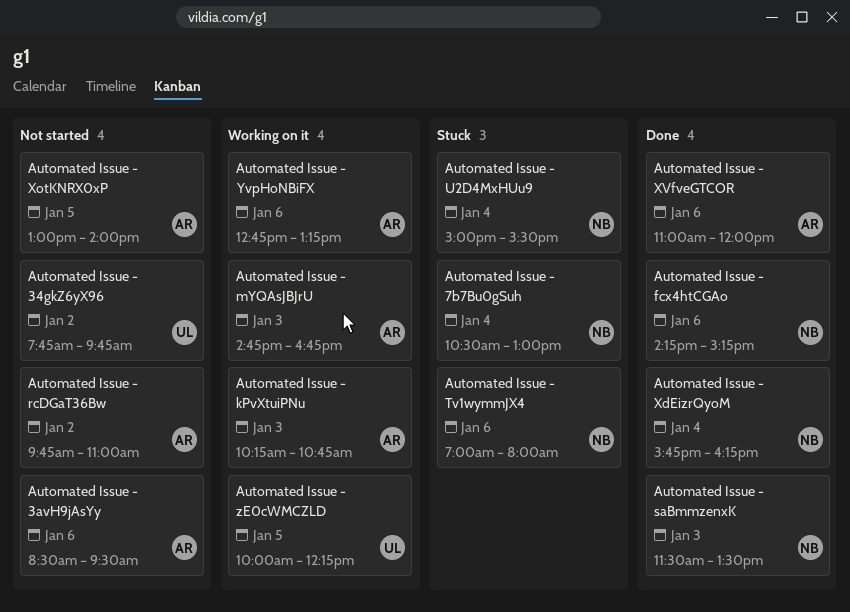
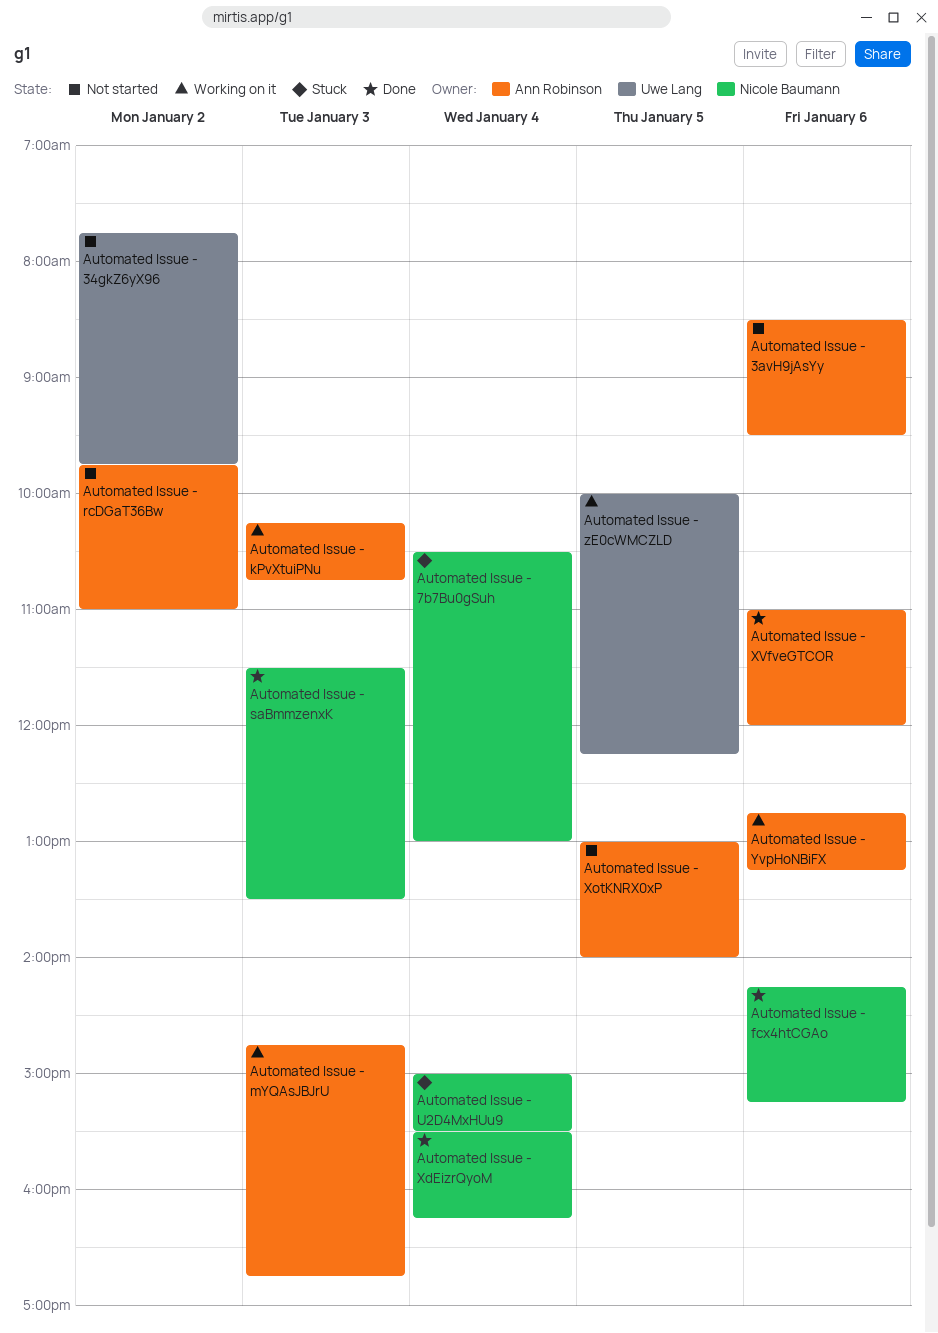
Automated Issue - Tv1wymmJX4: present -> none
Automated Issue - XdEizrQyoM, begins: 15:45 -> 15:30

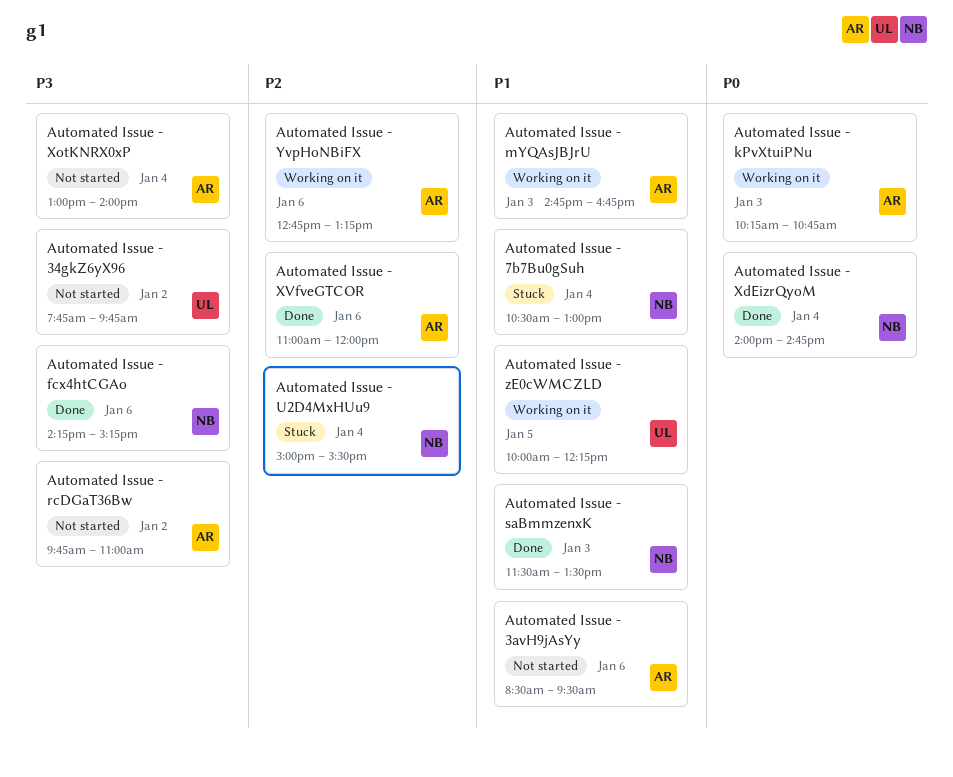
Automated Issue - XdEizrQyoM, begins: 15:30 -> 14:00
Automated Issue - XdEizrQyoM, ends: 16:15 -> 14:45
Automated Issue - XotKNRX0xP, day: Jan 5 -> Jan 4

